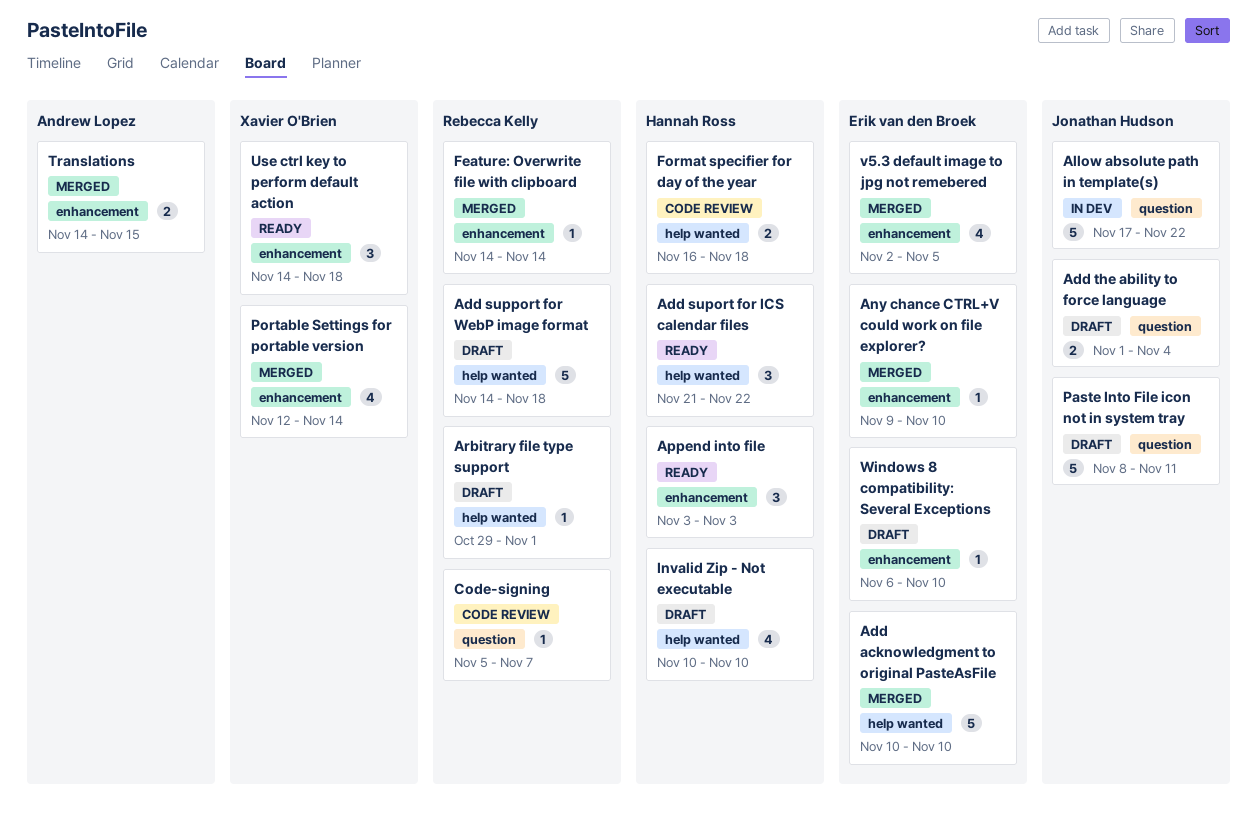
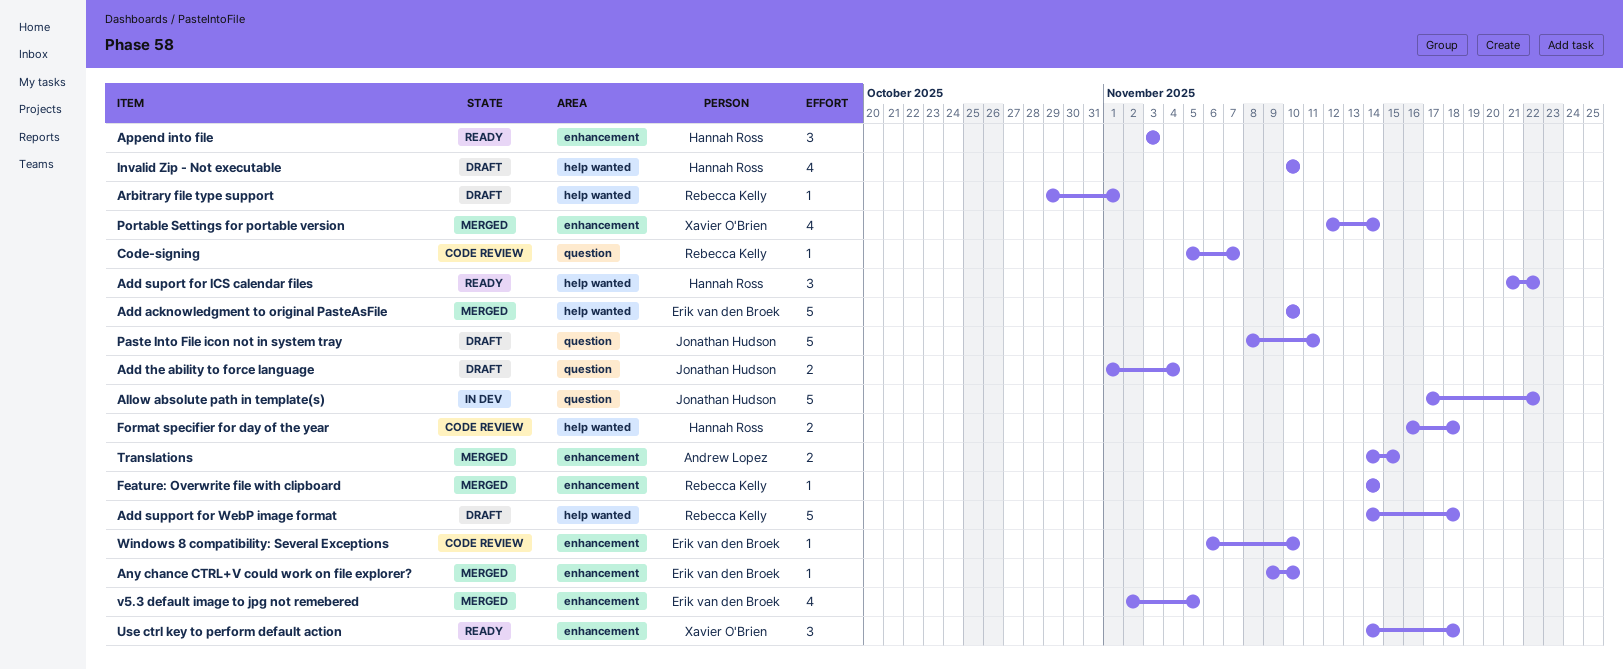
Windows 8 compatibility: Several Exceptions, status: Draft -> Code review

